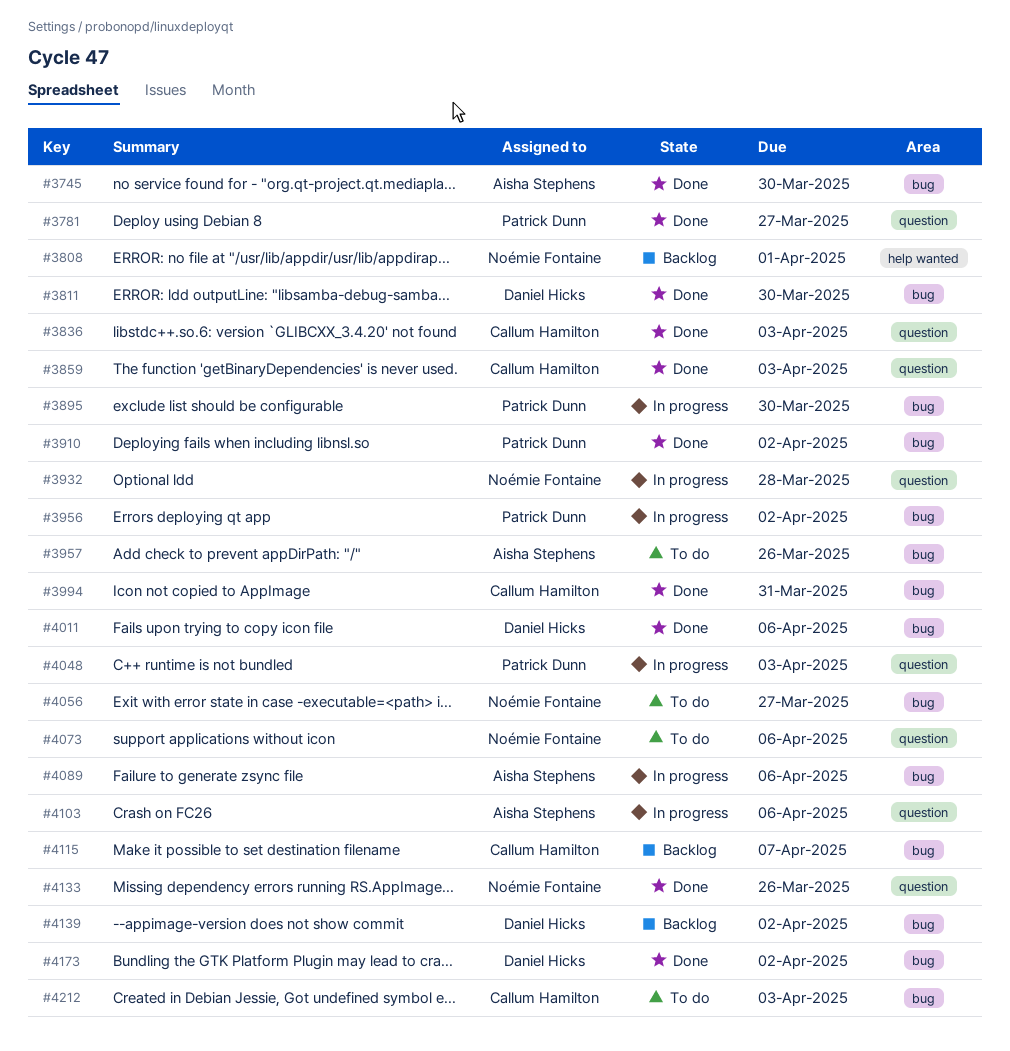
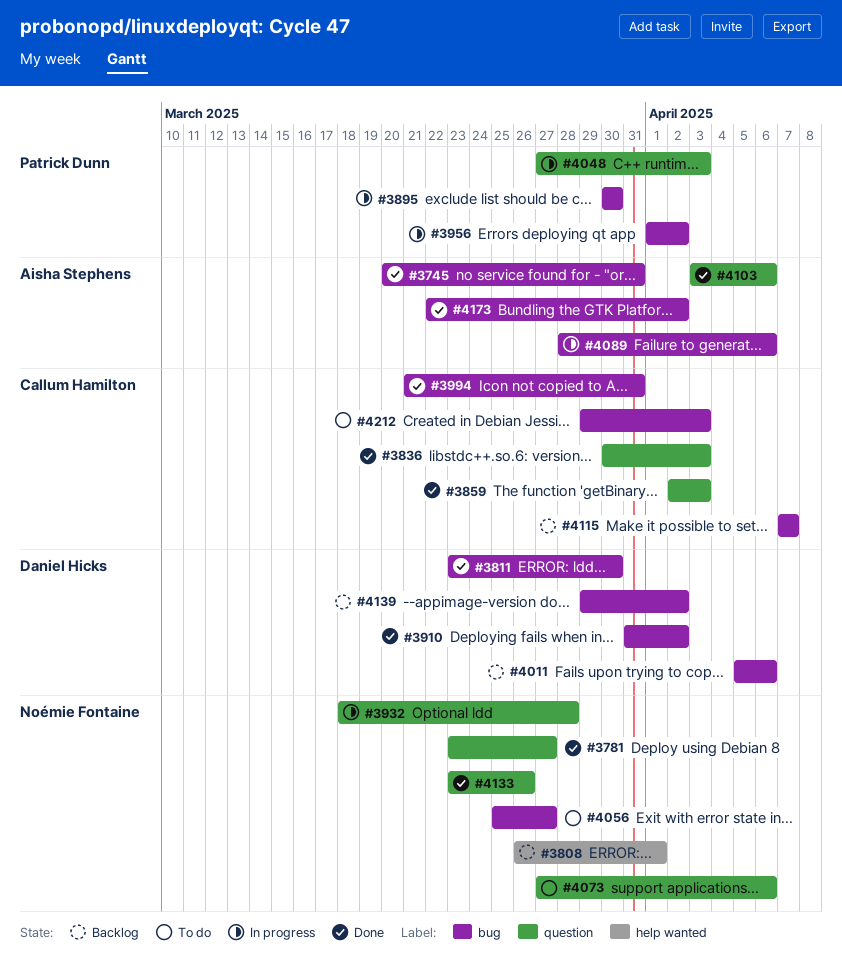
#3745, due: Mar 30 -> Mar 31
#3781, owner: Patrick Dunn -> Noémie Fontaine
#3910, owner: Patrick Dunn -> Daniel Hicks
#3957: present -> none
#4011, status: Done -> Backlog
#4103, status: In progress -> Done
#4173, owner: Daniel Hicks -> Aisha Stephens

